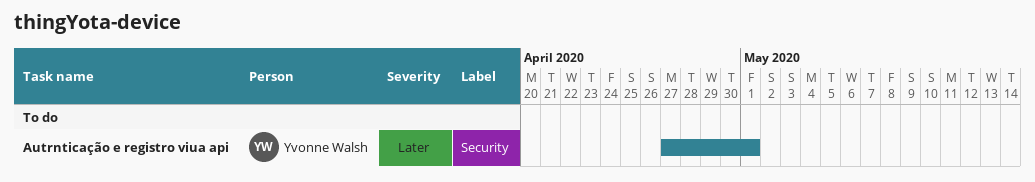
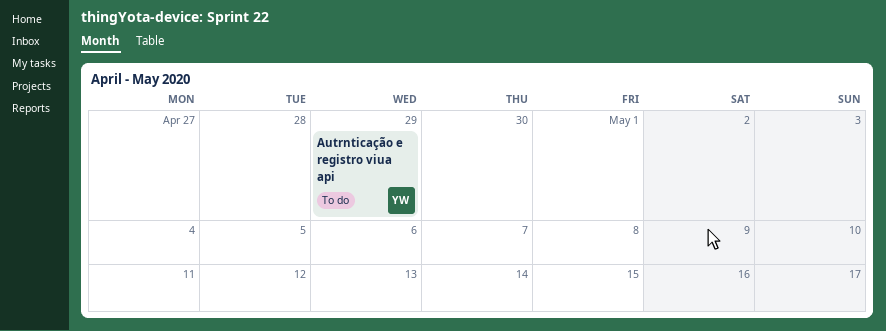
Autrnticação e registro viua api, due: May 1 -> Apr 29

